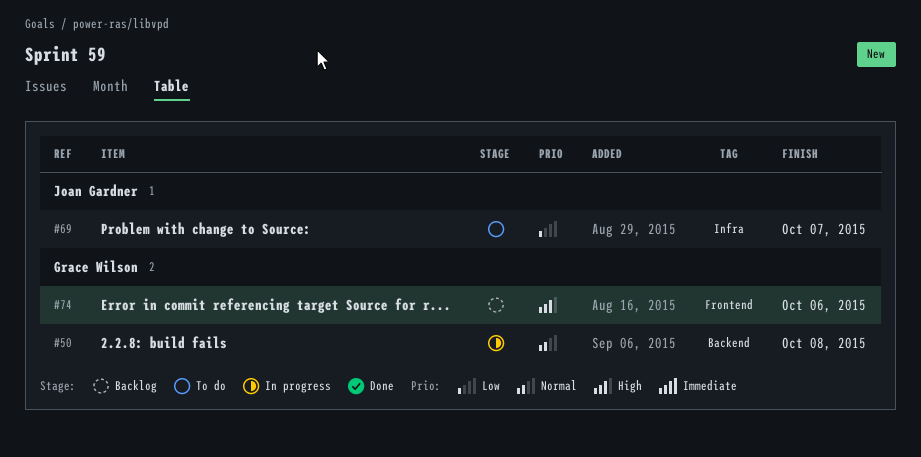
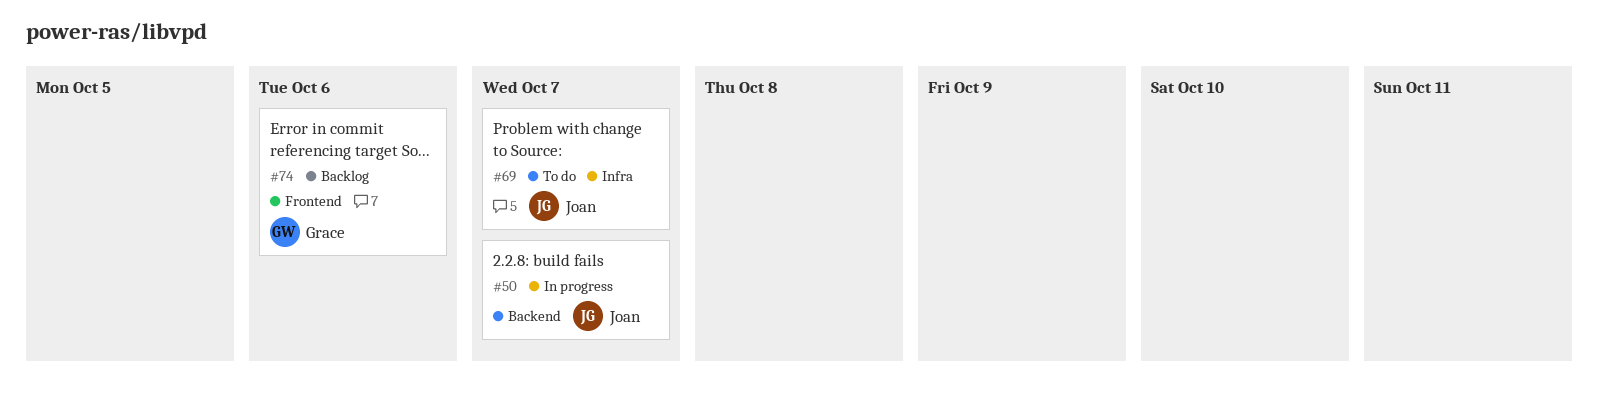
#50, owner: Grace Wilson -> Joan Gardner
#50, due: Oct 8 -> Oct 7

